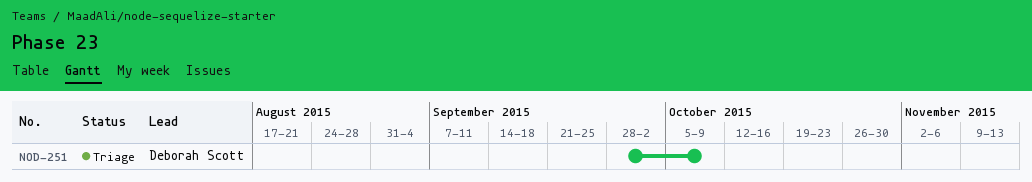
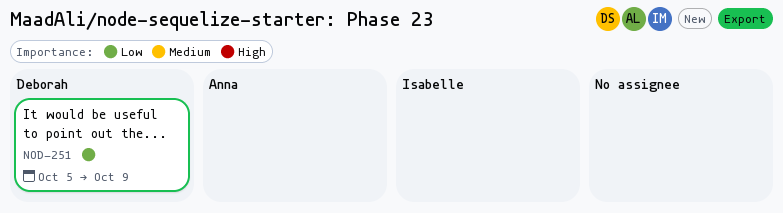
NOD-251, start: Sep 28 -> Oct 5

